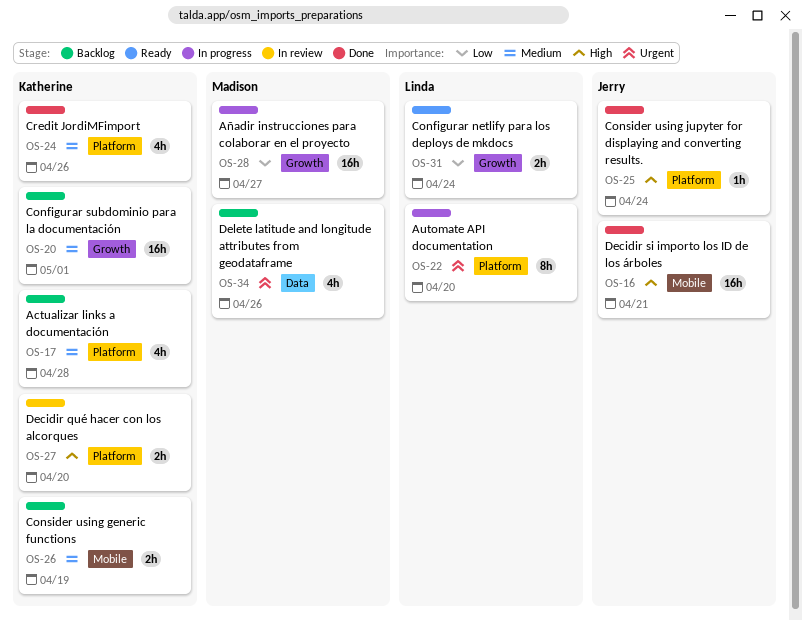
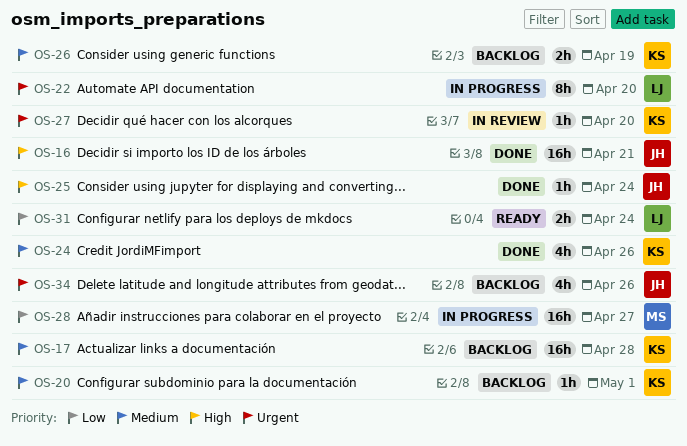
OS-17, estimate: 4h -> 16h
OS-20, estimate: 16h -> 1h
OS-27, priority: High -> Urgent
OS-27, estimate: 2h -> 1h
OS-34, owner: Madison -> Jerry

